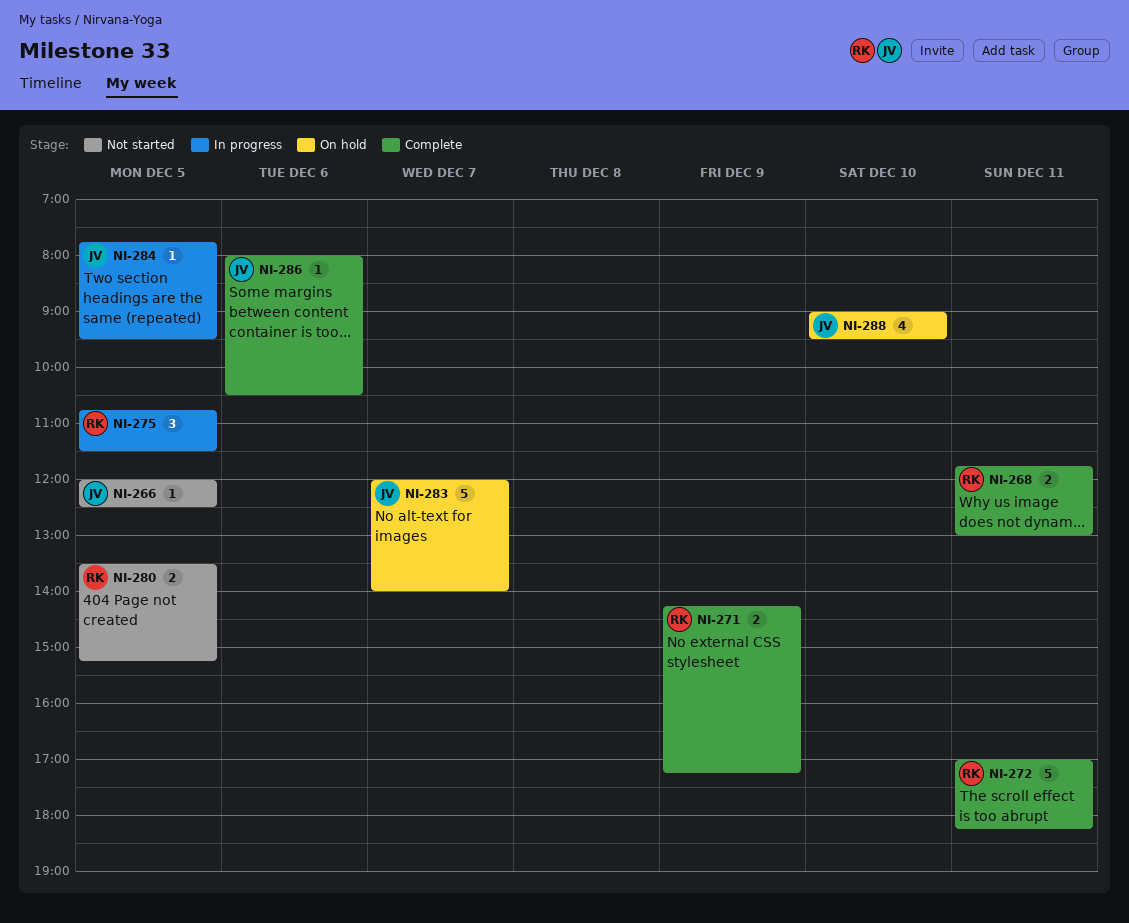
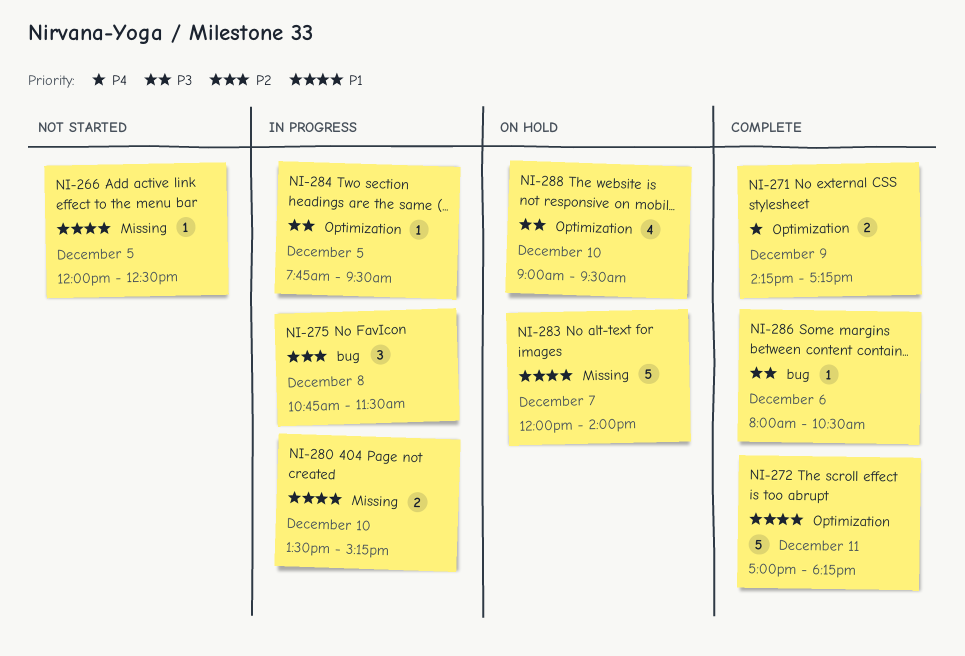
NI-268: present -> none
NI-275, day: Dec 5 -> Dec 8
NI-280, status: Not started -> In progress
NI-280, day: Dec 5 -> Dec 10

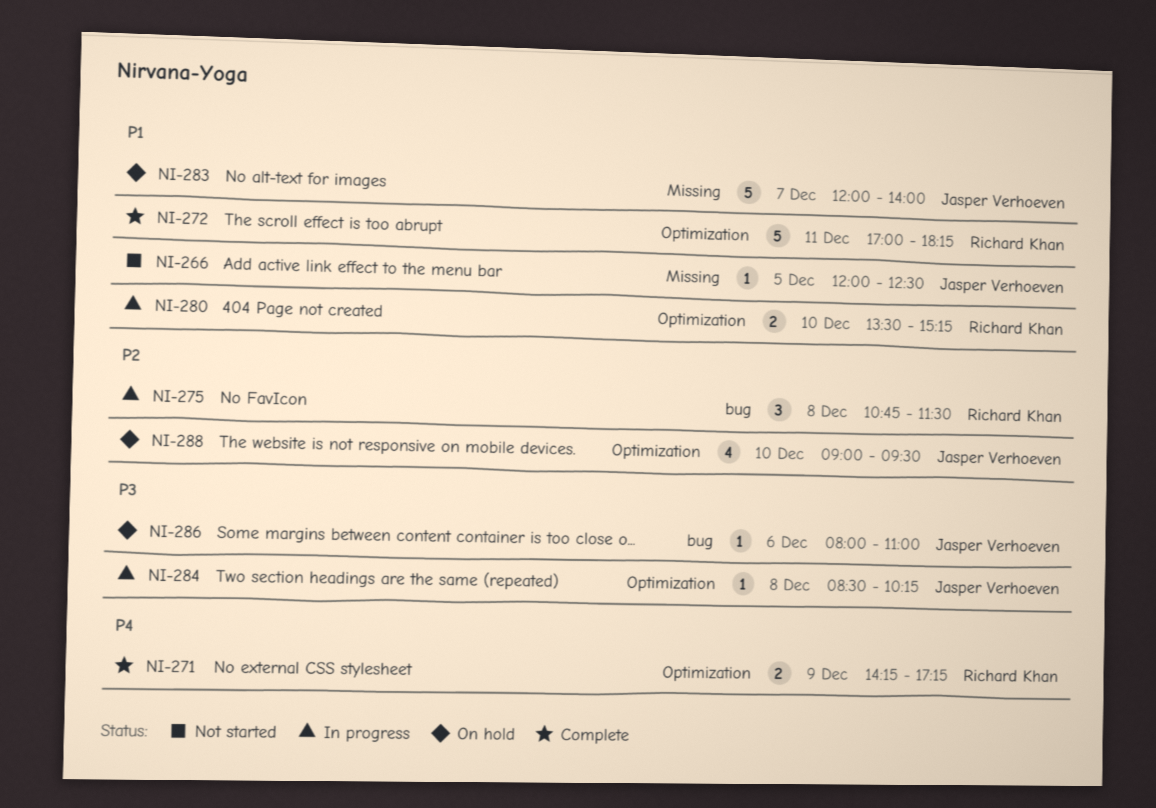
NI-280, label: Missing -> Optimization
NI-284, day: Dec 5 -> Dec 8
NI-284, begins: 07:45 -> 08:30
NI-284, ends: 09:30 -> 10:15
NI-286, status: Complete -> On hold
NI-286, ends: 10:30 -> 11:00
NI-288, priority: P3 -> P2

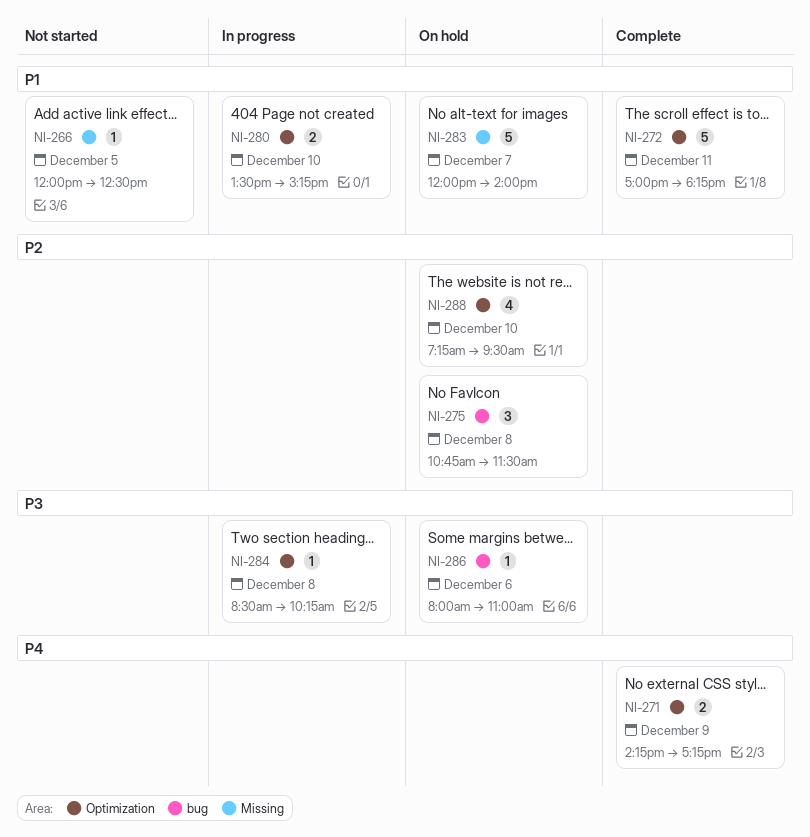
NI-275, status: In progress -> On hold
NI-288, begins: 09:00 -> 07:15

